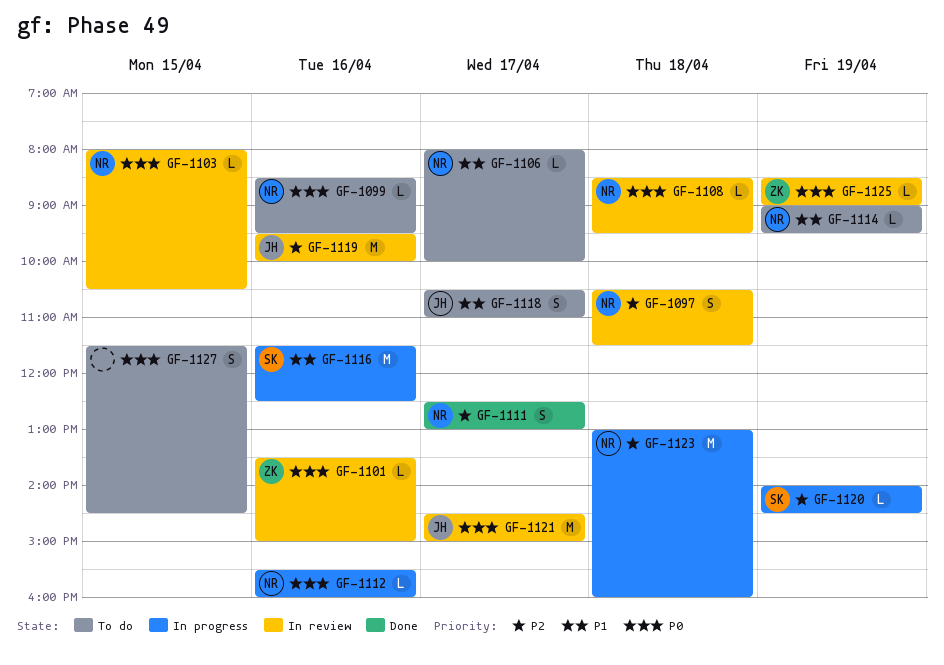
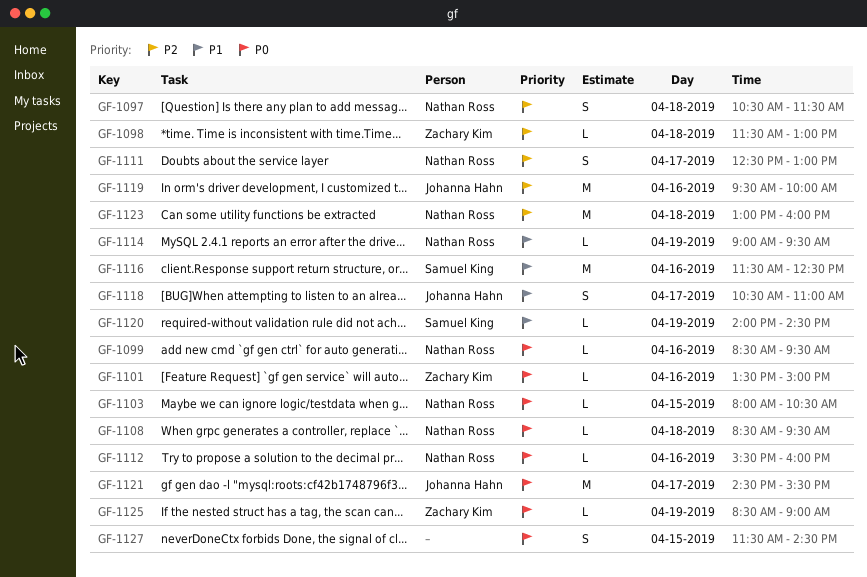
GF-1098: none -> present
GF-1106: present -> none
GF-1120, priority: P2 -> P1
GF-1121, ends: 15:00 -> 15:30

